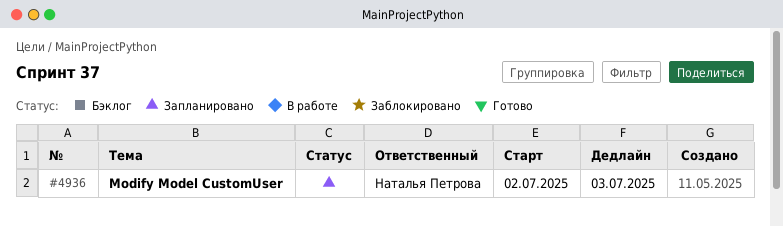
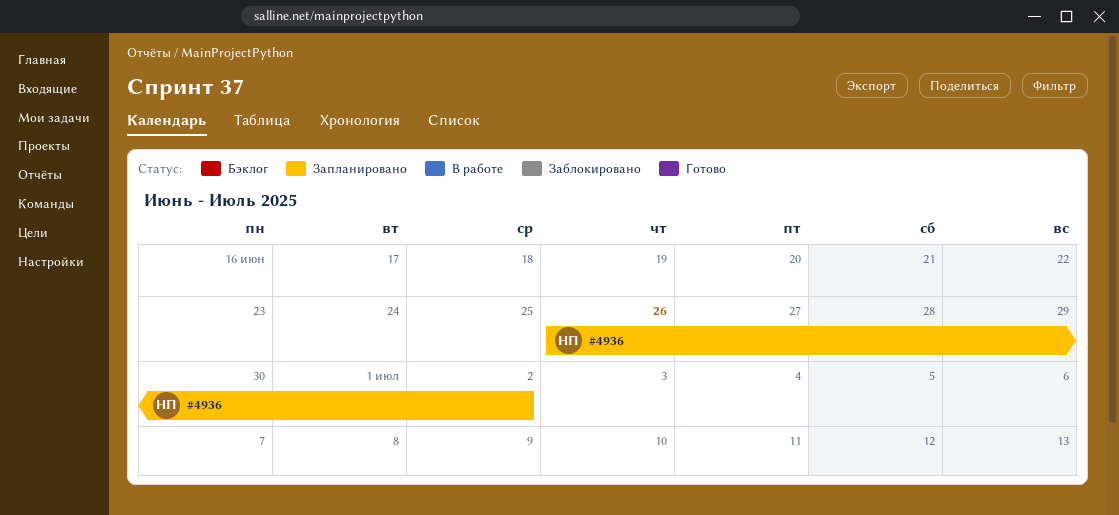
#4936, start: Jul 2 -> Jun 26
#4936, due: Jul 3 -> Jul 2

